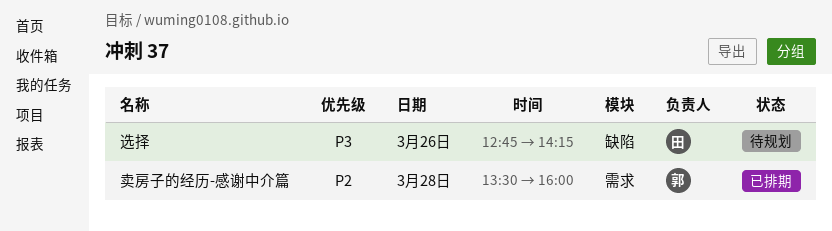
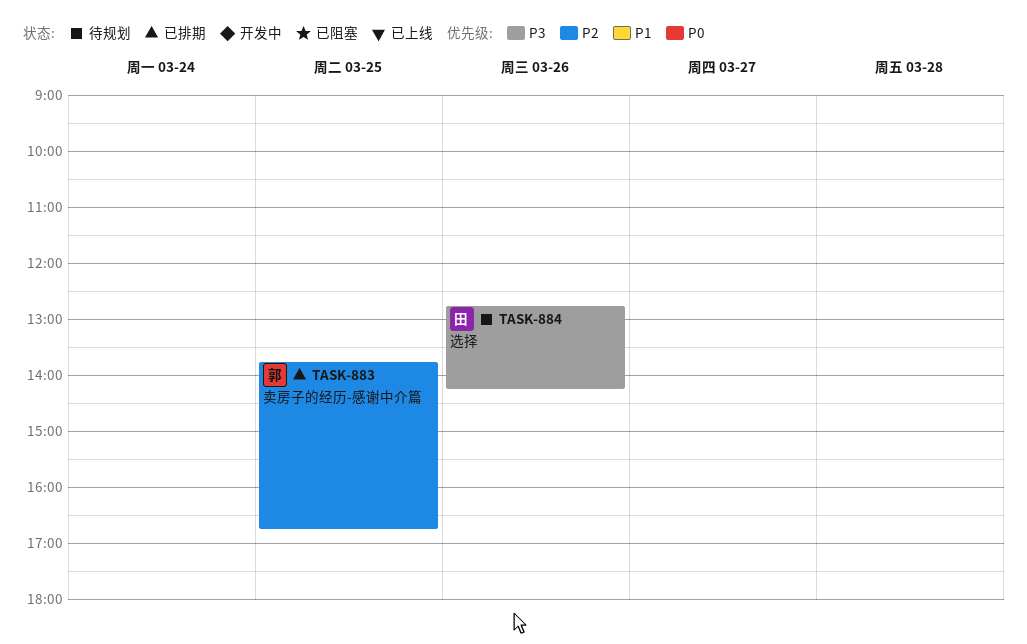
卖房子的经历-感谢中介篇, day: Mar 28 -> Mar 25
卖房子的经历-感谢中介篇, begins: 13:30 -> 13:45
卖房子的经历-感谢中介篇, ends: 16:00 -> 16:45

